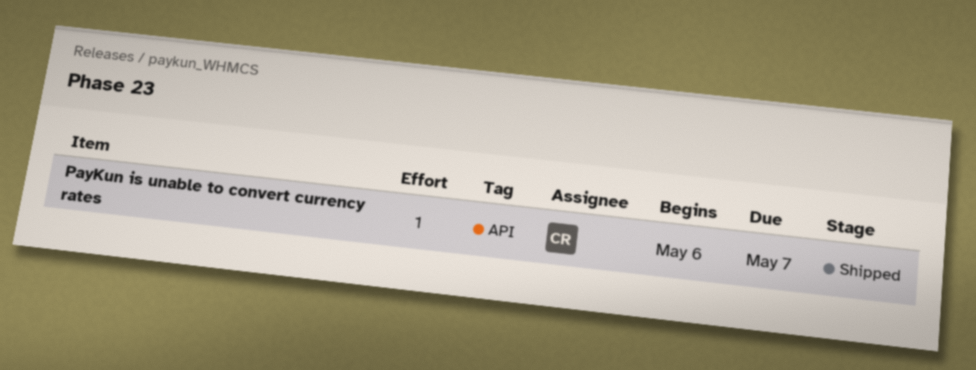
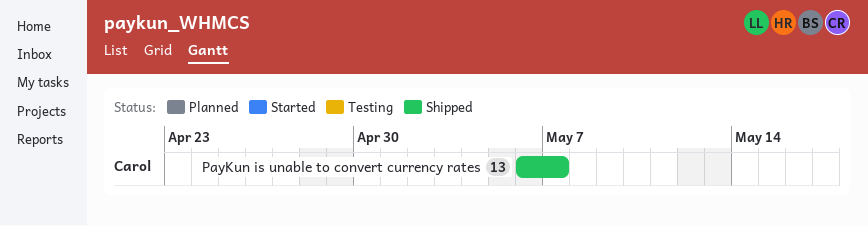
PayKun is unable to convert currency rates, estimate: 1 -> 13

